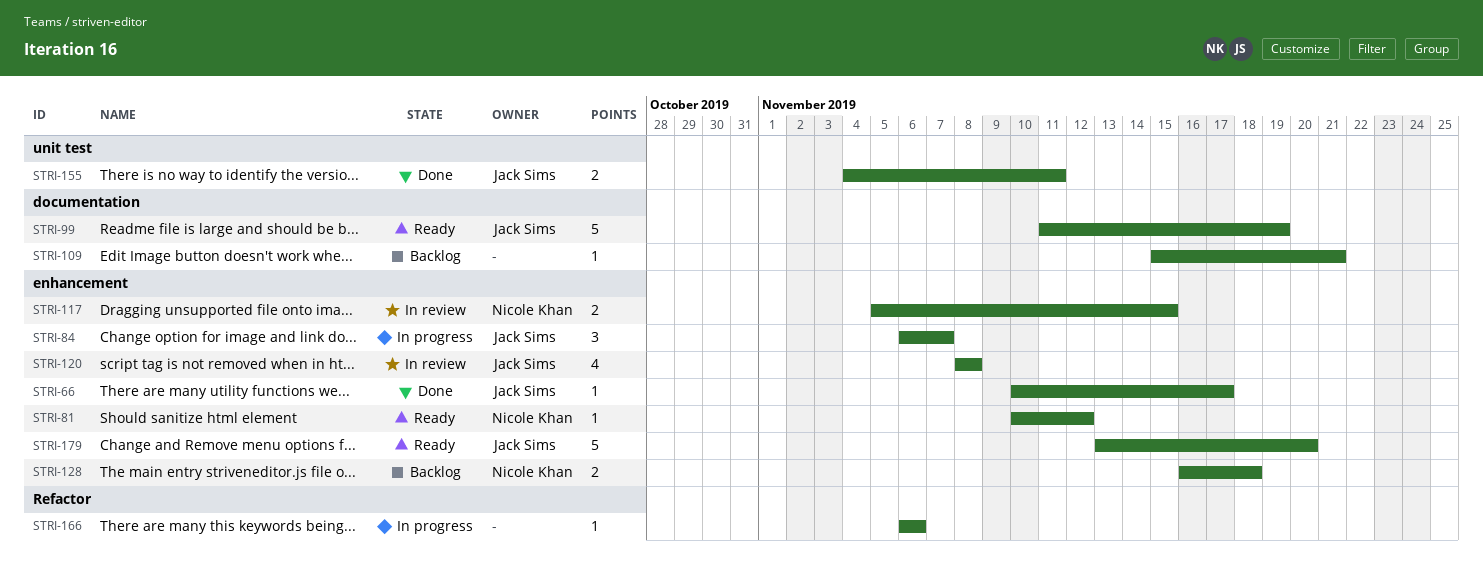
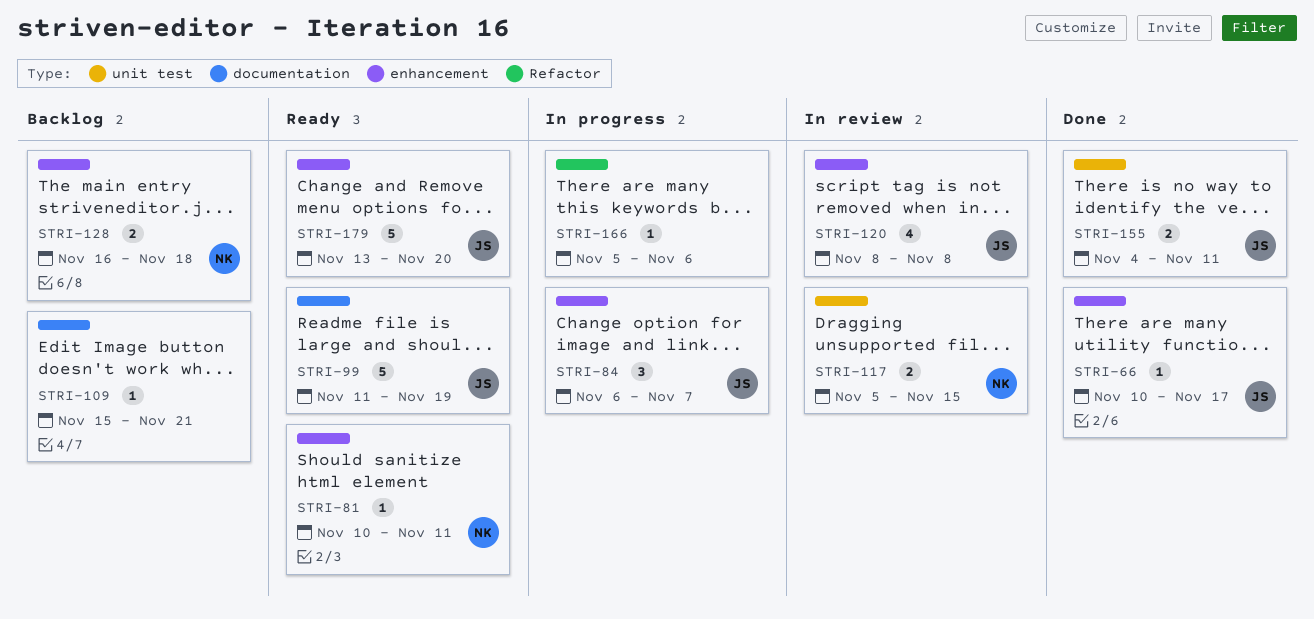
STRI-81, due: Nov 12 -> Nov 11
STRI-117, label: enhancement -> unit test
STRI-166, start: Nov 6 -> Nov 5

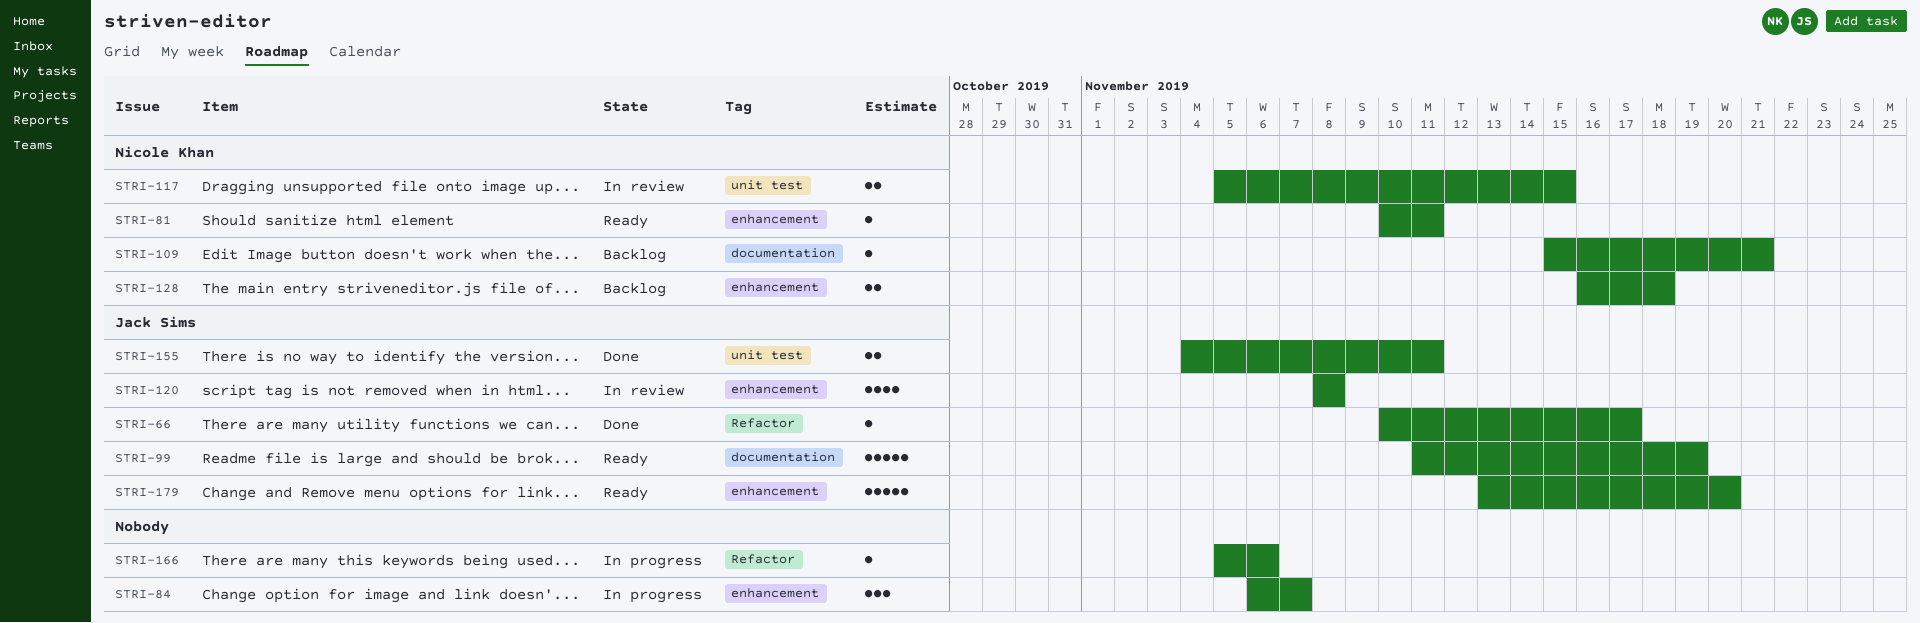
STRI-66, label: enhancement -> Refactor
STRI-84, owner: Jack Sims -> none
STRI-109, owner: none -> Nicole Khan

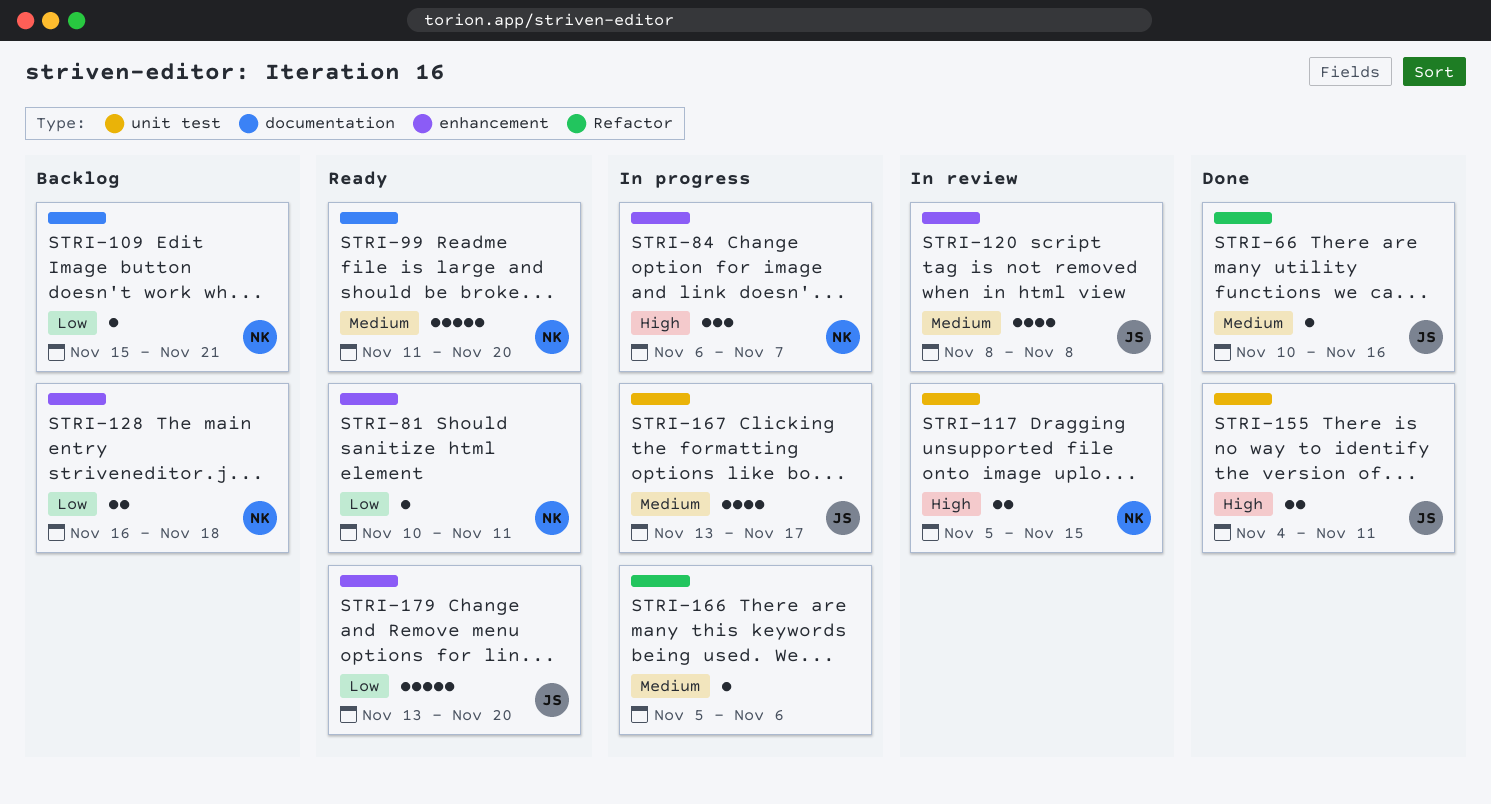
STRI-66, due: Nov 17 -> Nov 16
STRI-84, owner: none -> Nicole Khan
STRI-99, owner: Jack Sims -> Nicole Khan
STRI-99, due: Nov 19 -> Nov 20
STRI-167: none -> present

